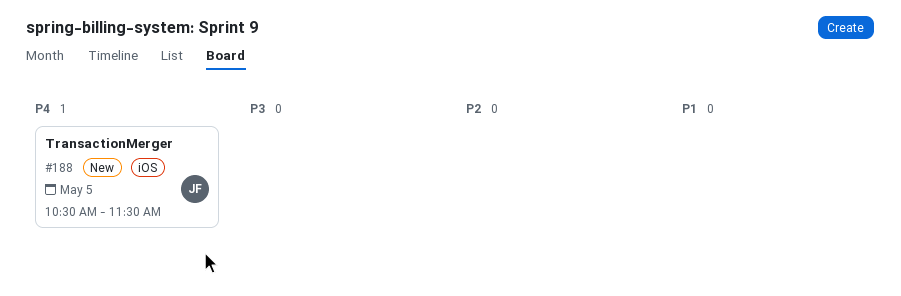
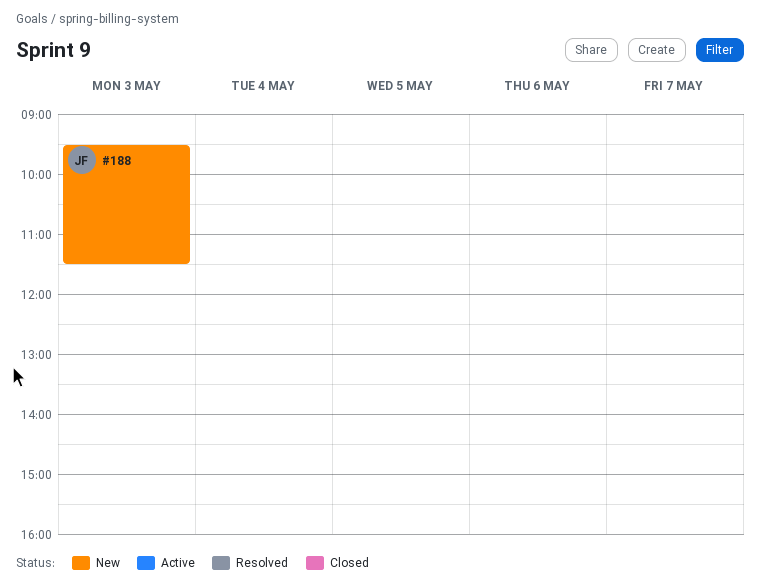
#188, day: May 5 -> May 3
#188, begins: 10:30 -> 09:30

